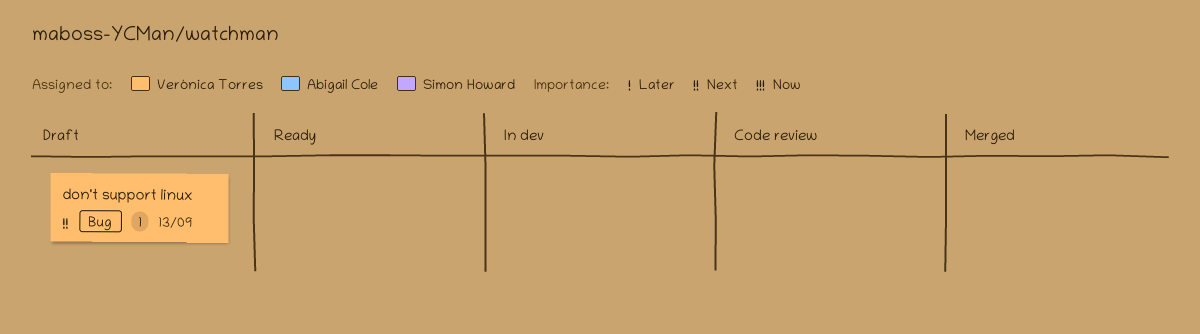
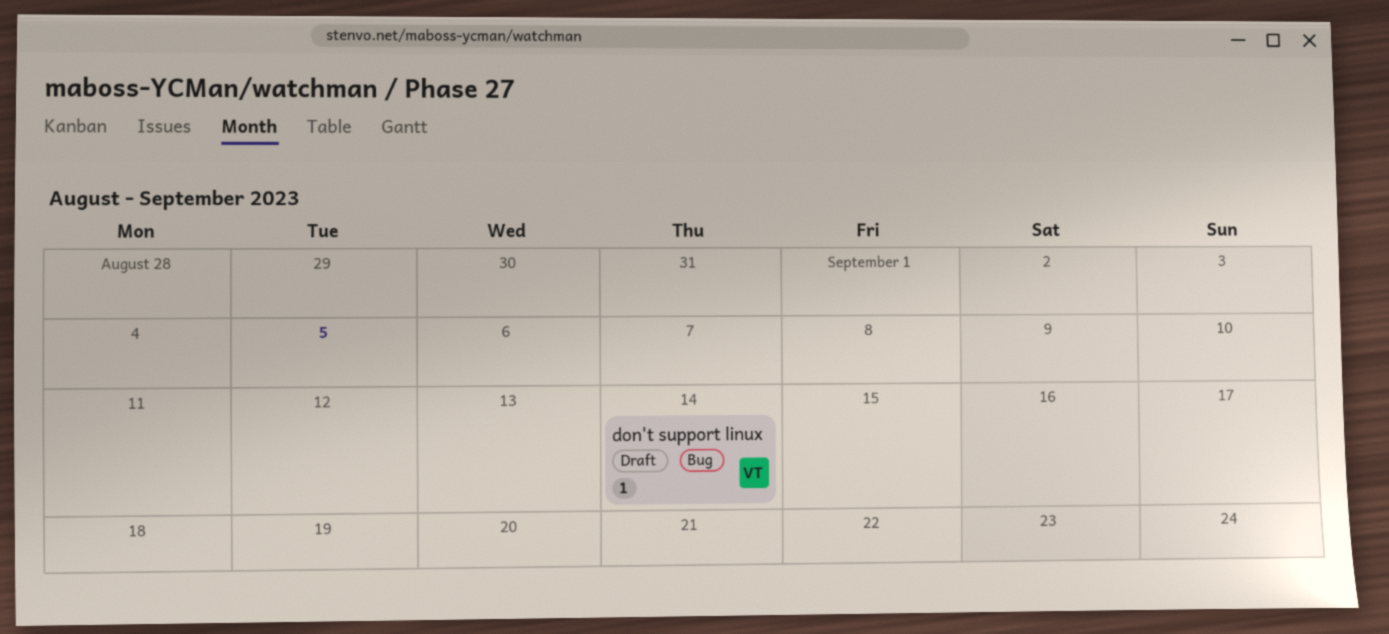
don't support linux, due: Sep 13 -> Sep 14

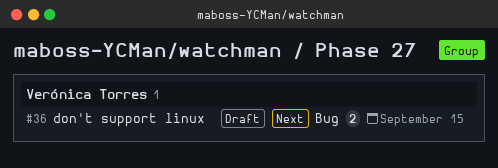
don't support linux, estimate: 1 -> 2
don't support linux, due: Sep 14 -> Sep 15

